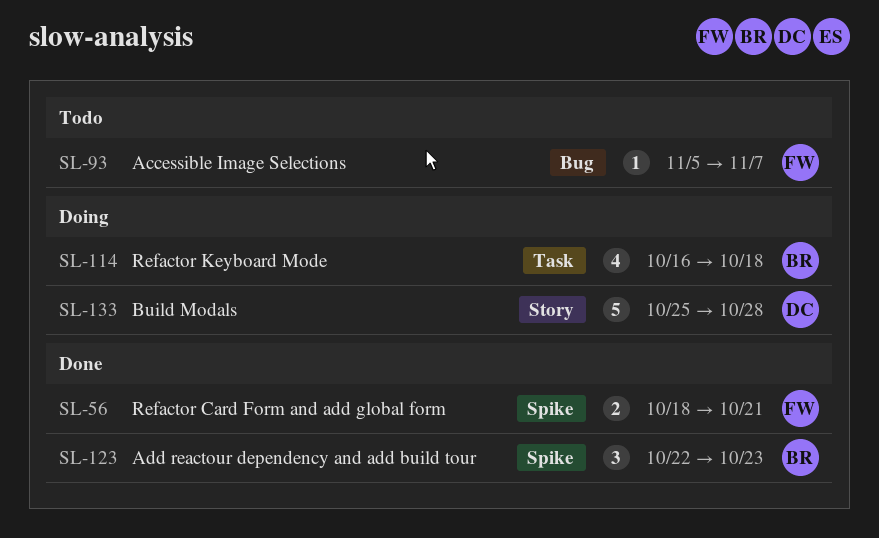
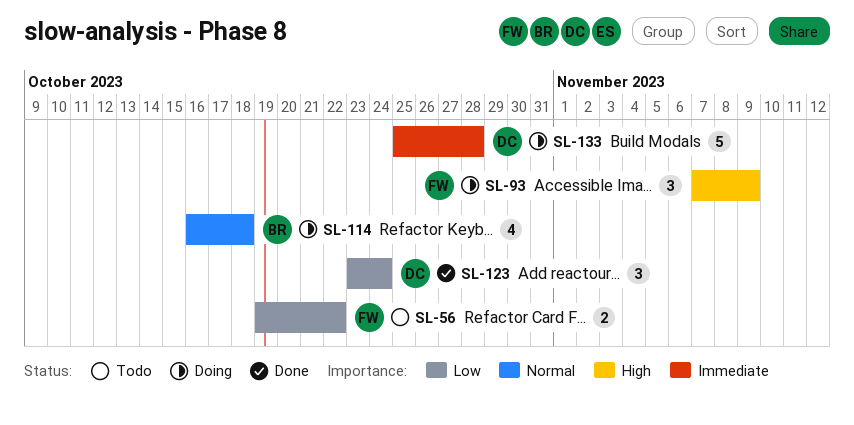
SL-56, status: Done -> Todo
SL-56, start: Oct 18 -> Oct 19
SL-56, due: Oct 21 -> Oct 22
SL-93, status: Todo -> Doing
SL-93, estimate: 1 -> 3
SL-93, start: Nov 5 -> Nov 7
SL-93, due: Nov 7 -> Nov 9
SL-123, owner: BR -> DC
SL-123, start: Oct 22 -> Oct 23
SL-123, due: Oct 23 -> Oct 24

